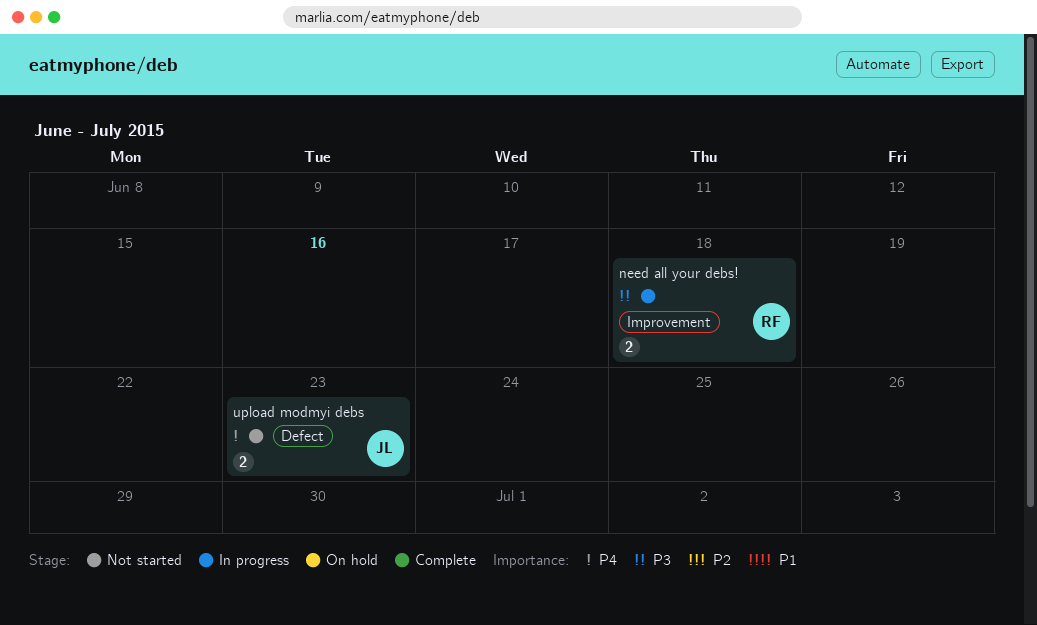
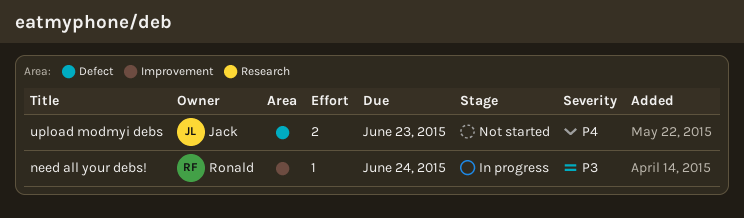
need all your debs!, estimate: 2 -> 1
need all your debs!, due: Jun 18 -> Jun 24

